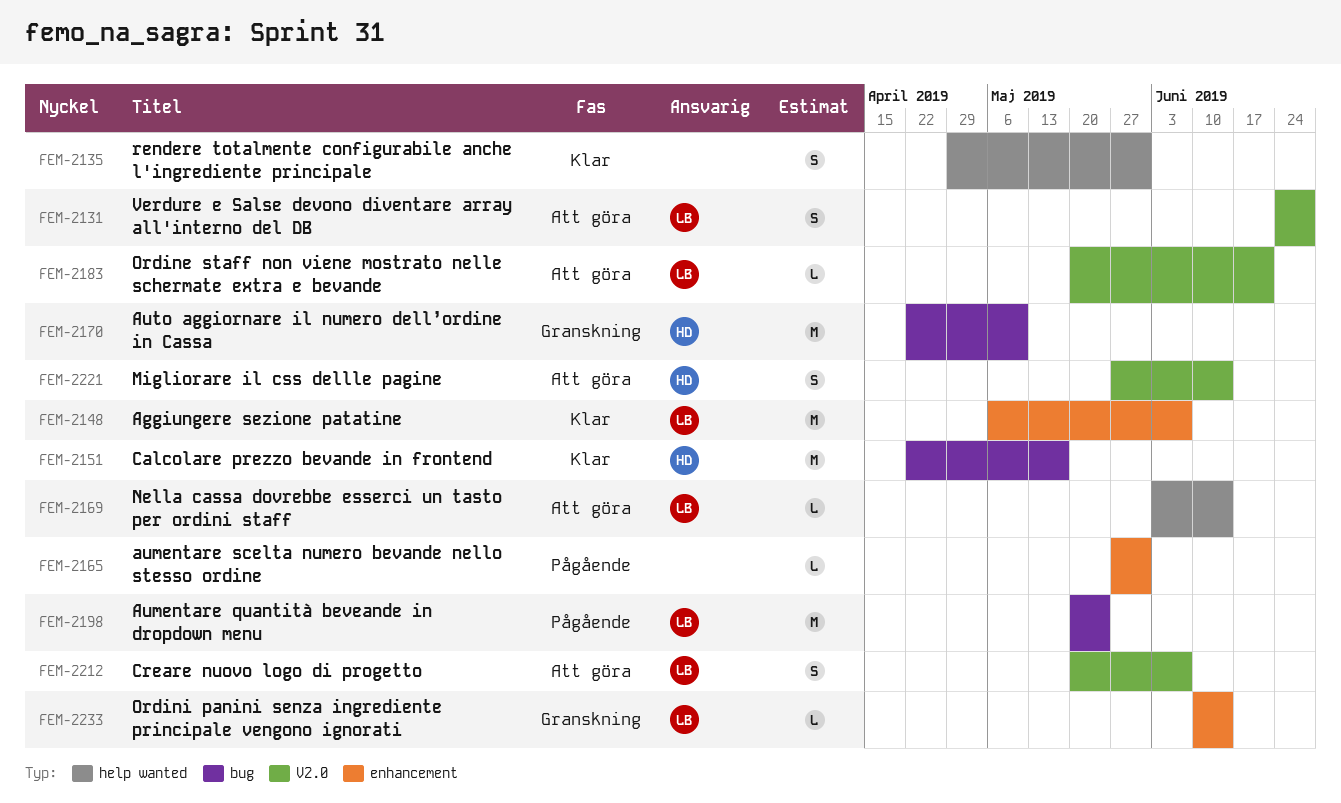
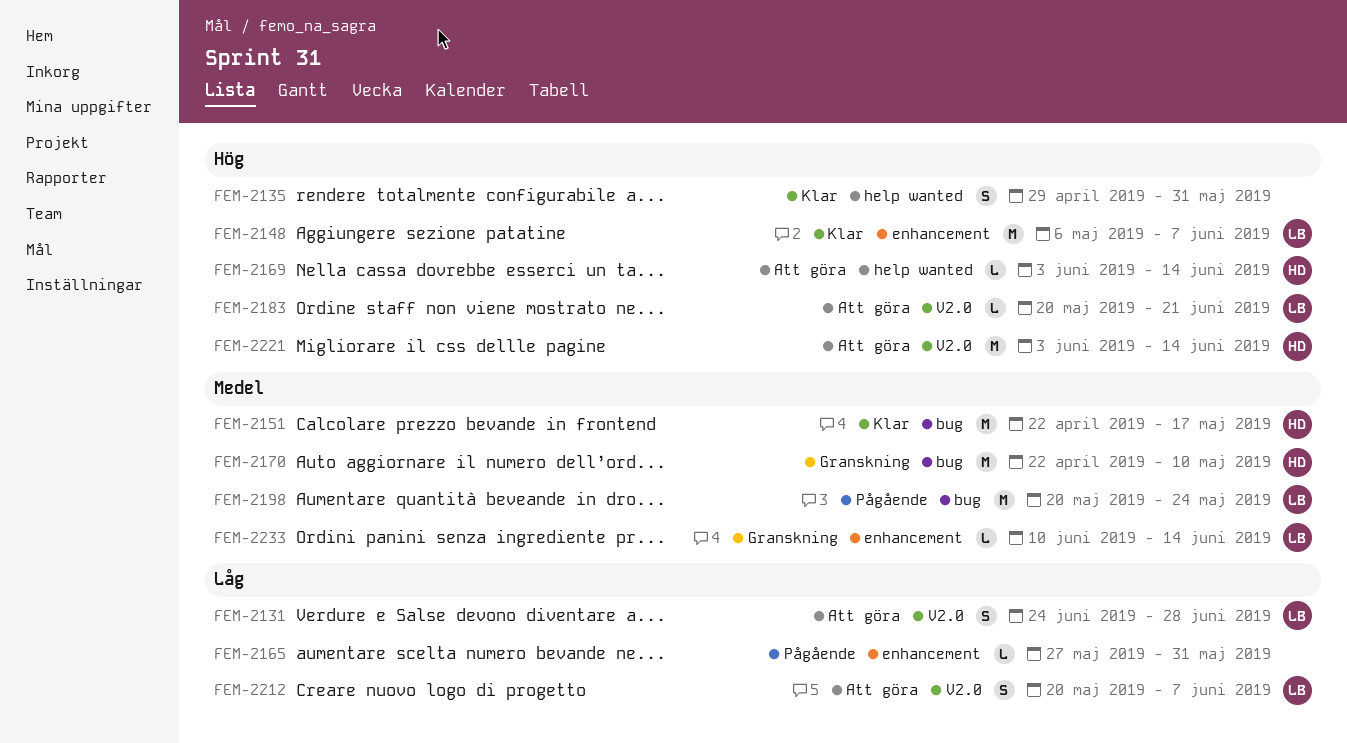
FEM-2169, owner: LB -> HD
FEM-2221, estimate: S -> M
FEM-2221, start: May 27 -> Jun 3

